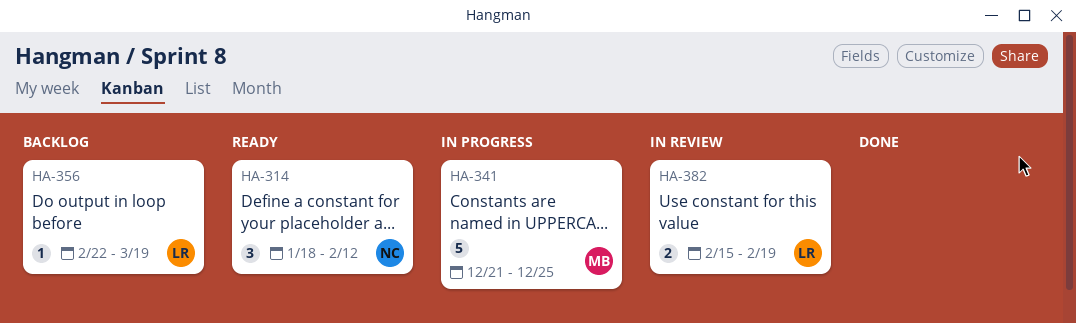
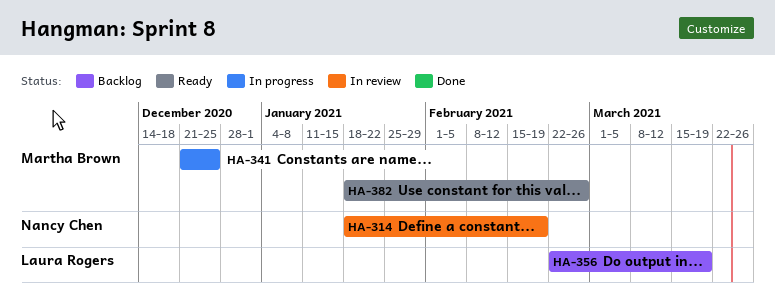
HA-314, status: Ready -> In review
HA-314, due: Feb 12 -> Feb 19
HA-382, status: In review -> Ready
HA-382, owner: Laura Rogers -> Martha Brown
HA-382, start: Feb 15 -> Jan 18
HA-382, due: Feb 19 -> Feb 26

